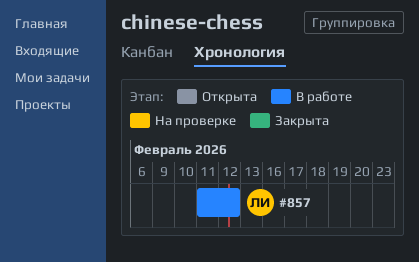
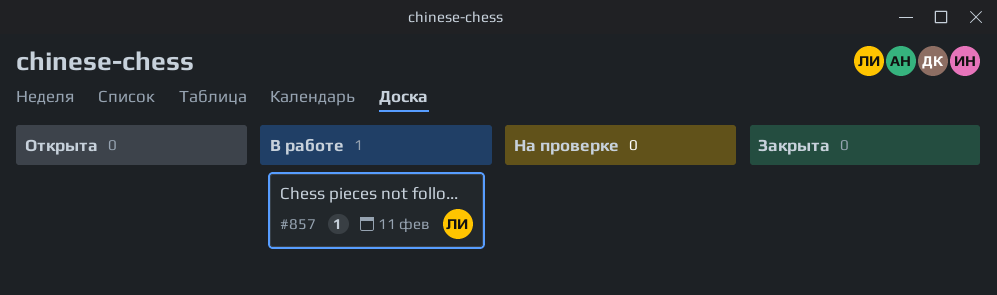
#857, due: Feb 12 -> Feb 11

